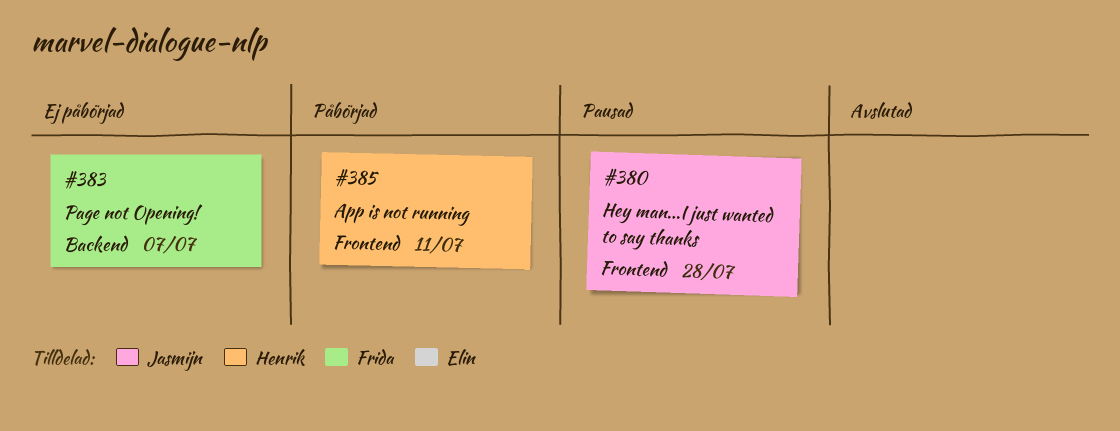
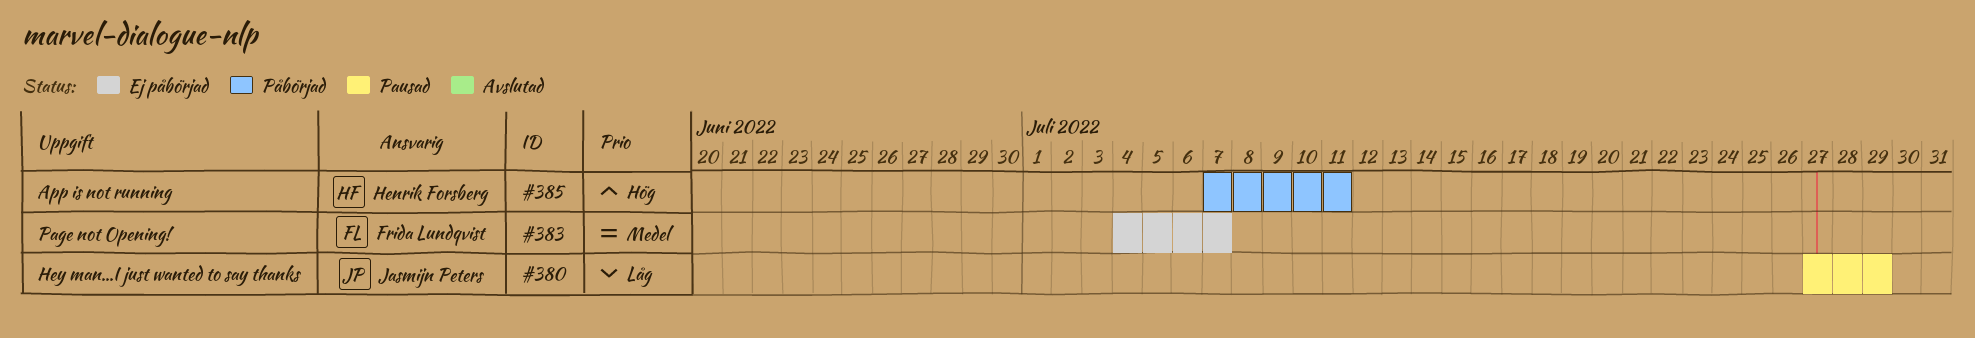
#380, due: Jul 28 -> Jul 29

